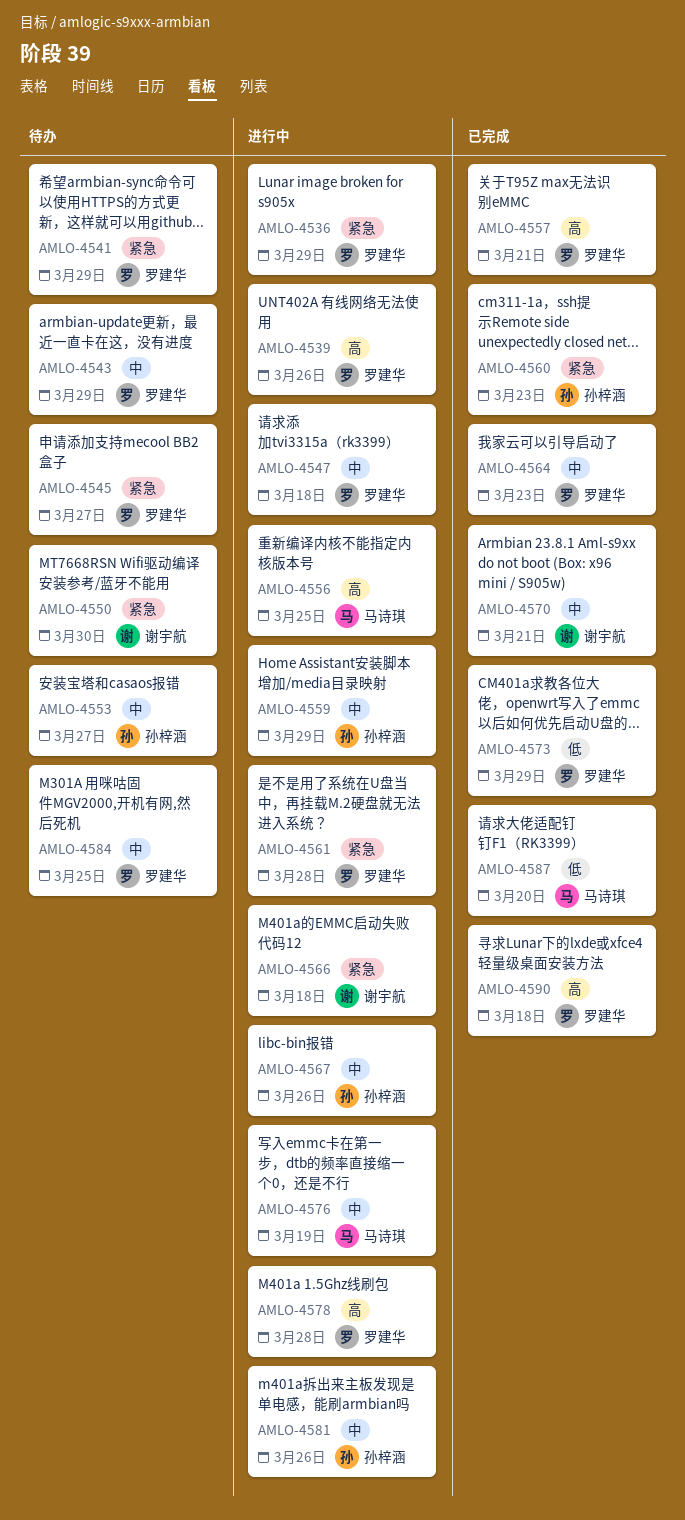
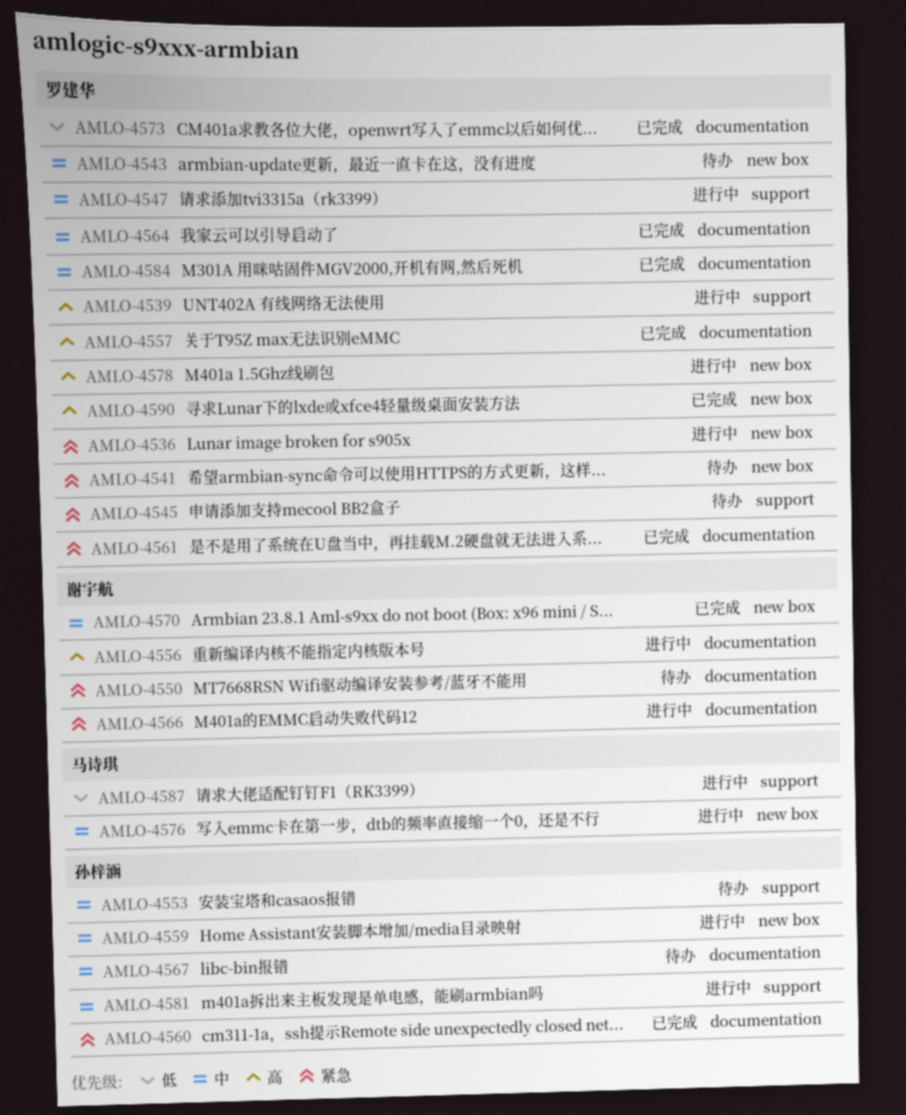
AMLO-4556, owner: 马诗琪 -> 谢宇航
AMLO-4561, status: 进行中 -> 已完成
AMLO-4567, status: 进行中 -> 待办
AMLO-4584, status: 待办 -> 已完成
AMLO-4587, status: 已完成 -> 进行中

